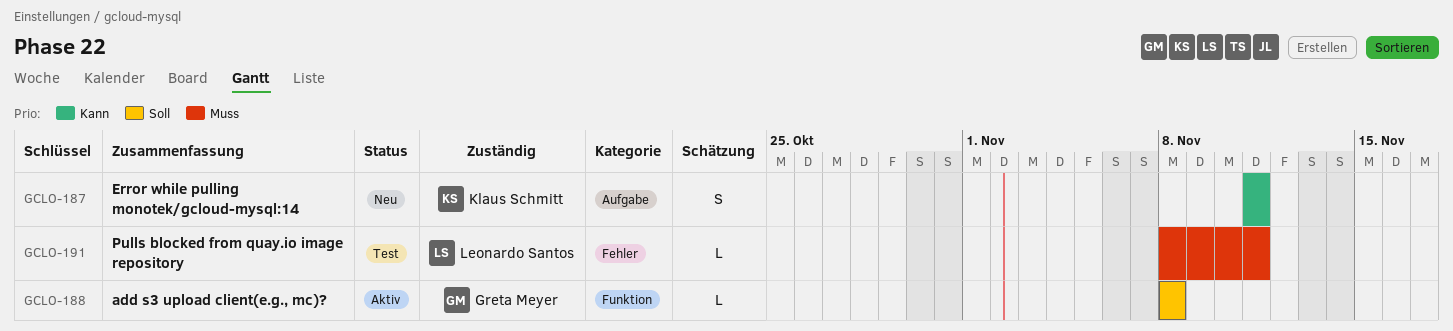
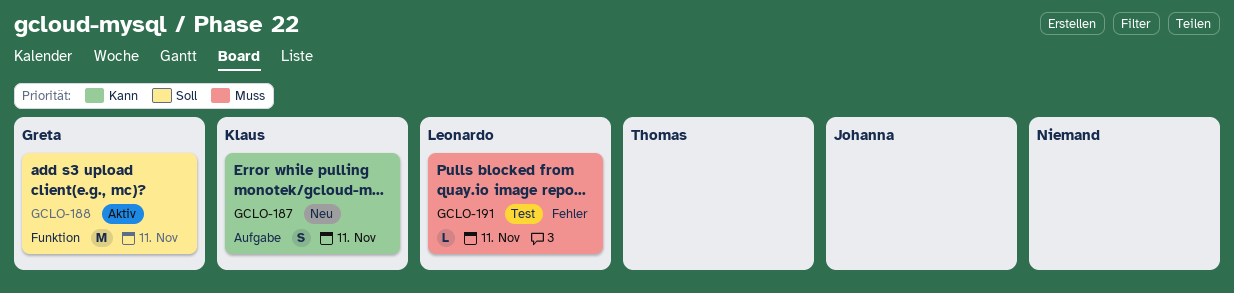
GCLO-188, estimate: L -> M
GCLO-188, due: Nov 8 -> Nov 11

